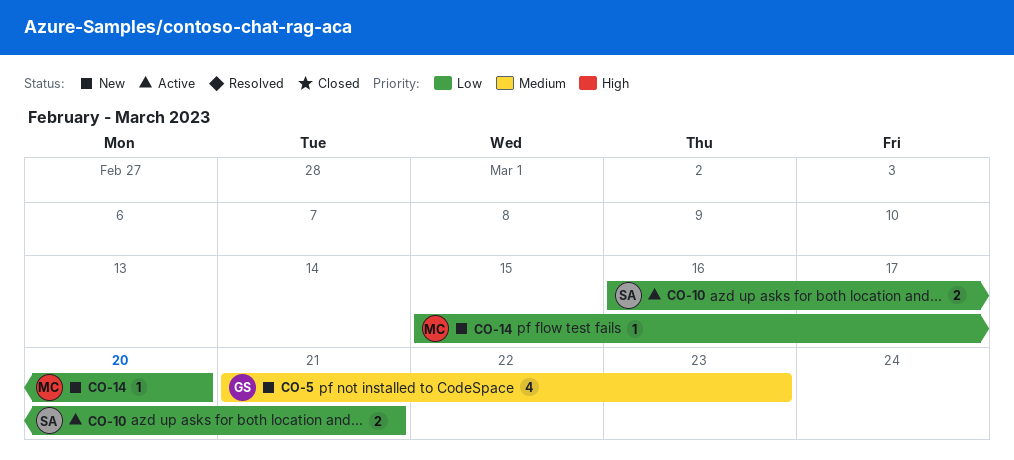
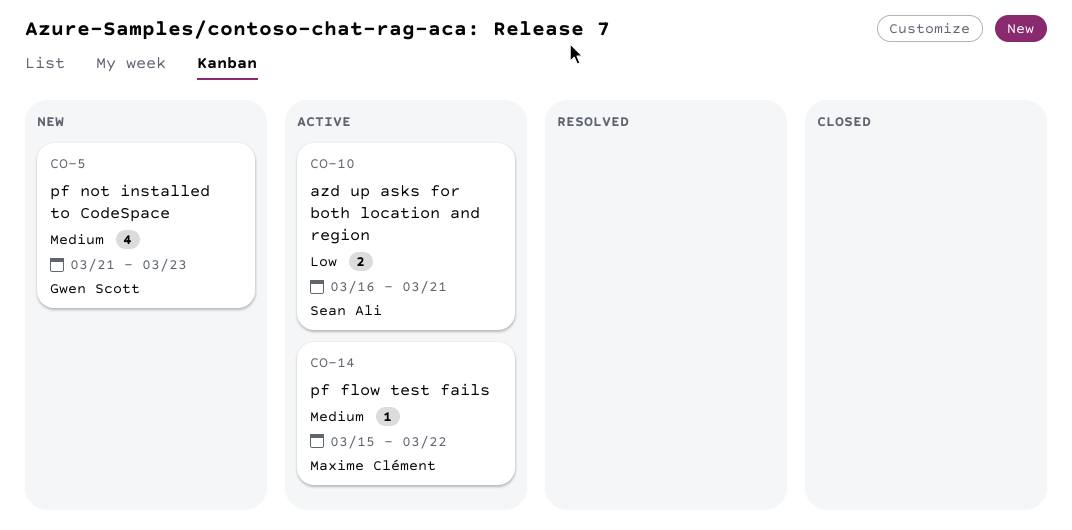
CO-14, status: New -> Active
CO-14, priority: Low -> Medium
CO-14, due: Mar 20 -> Mar 22

